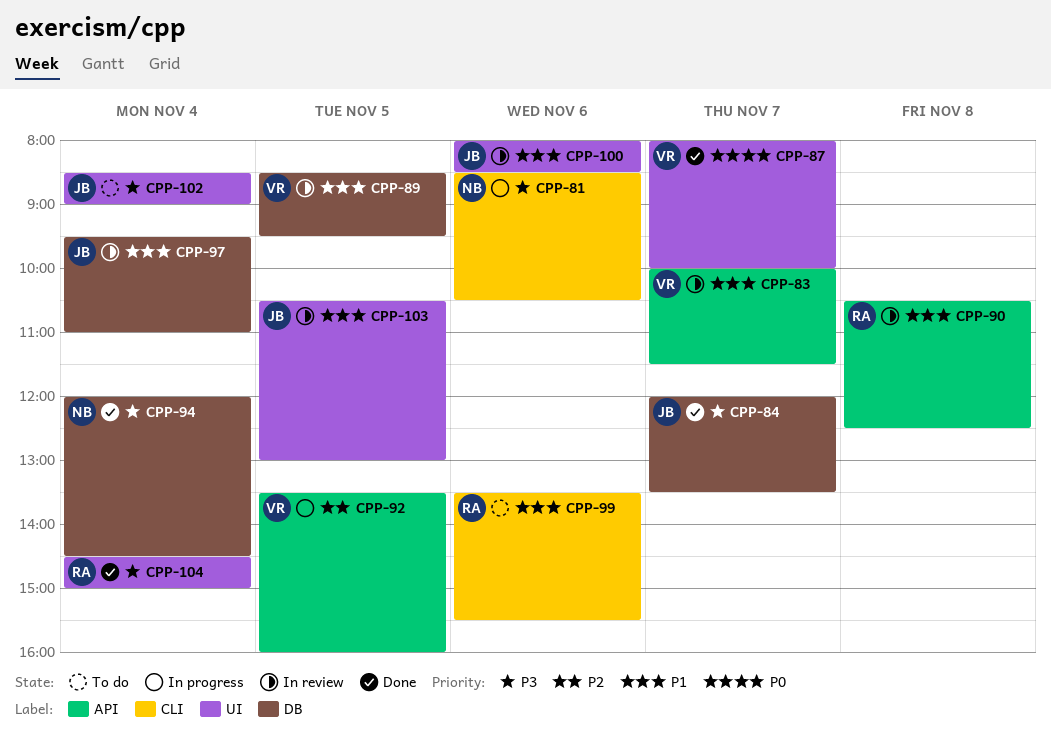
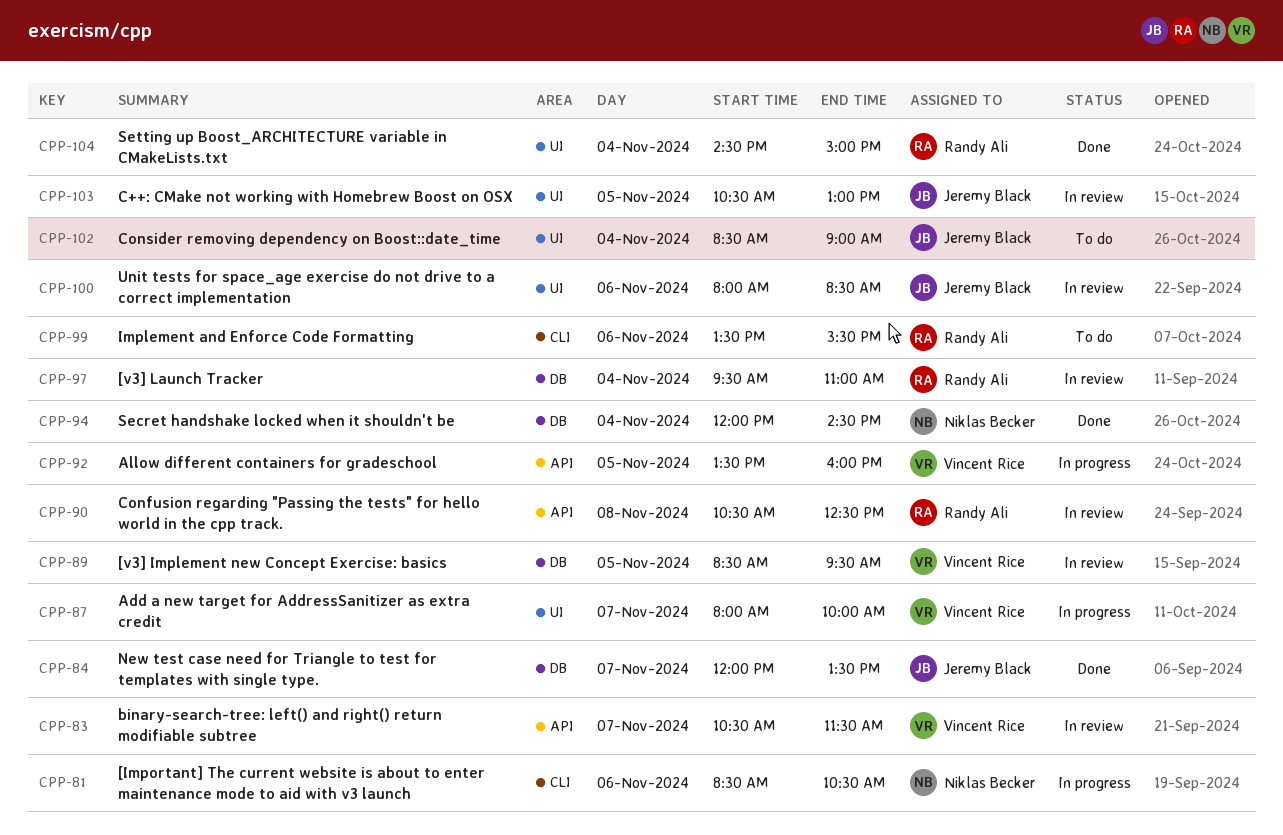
CPP-83, begins: 10:00 -> 10:30
CPP-87, status: Done -> In progress
CPP-97, owner: Jeremy Black -> Randy Ali

